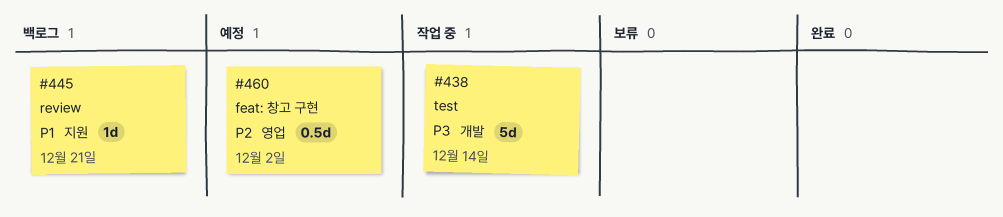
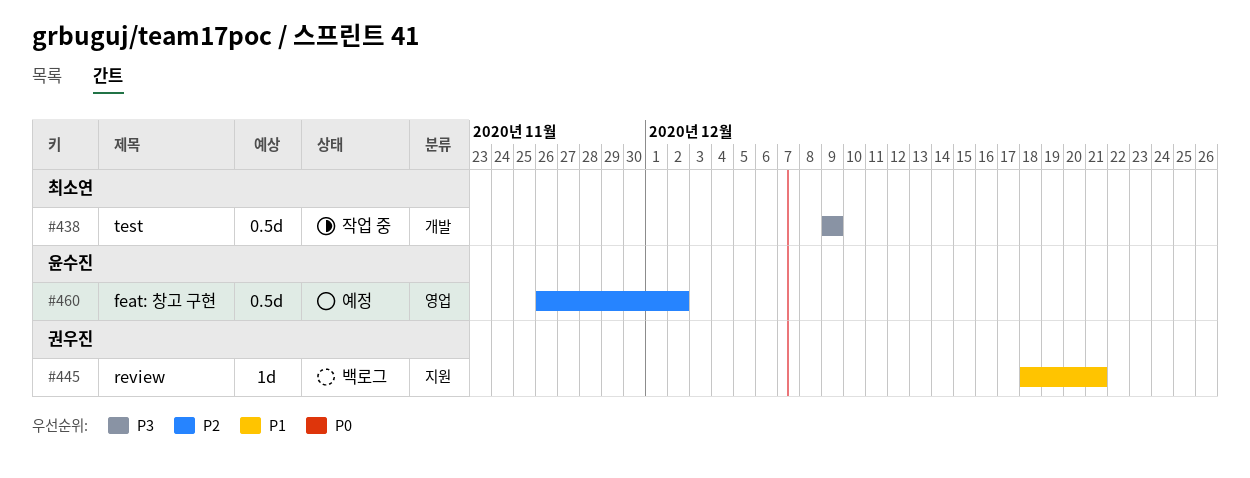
#438, estimate: 5d -> 0.5d
#438, due: Dec 14 -> Dec 9

